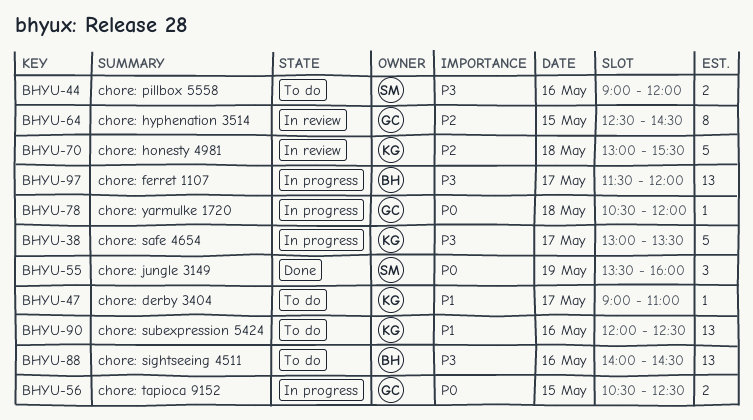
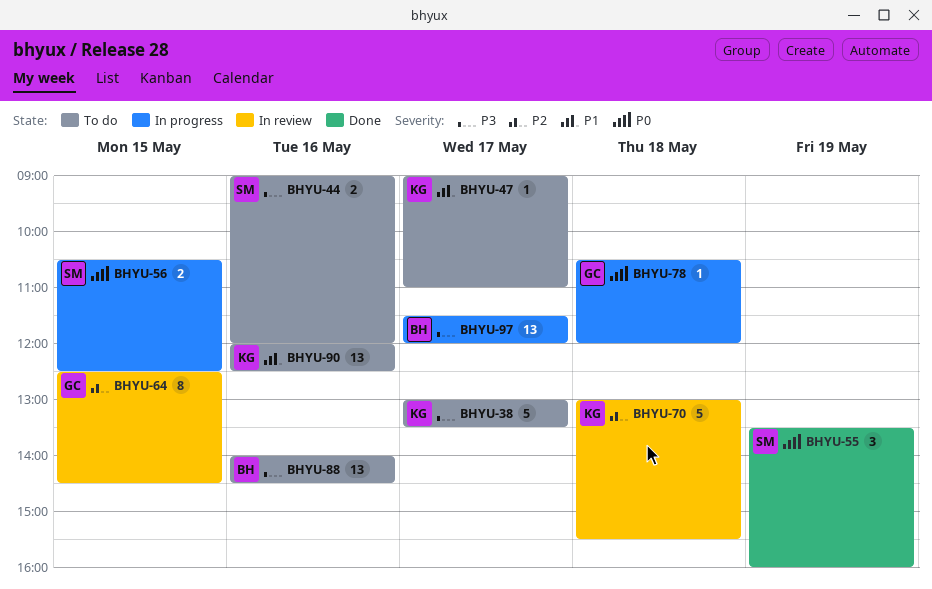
BHYU-38, status: In progress -> To do
BHYU-56, owner: GC -> SM

